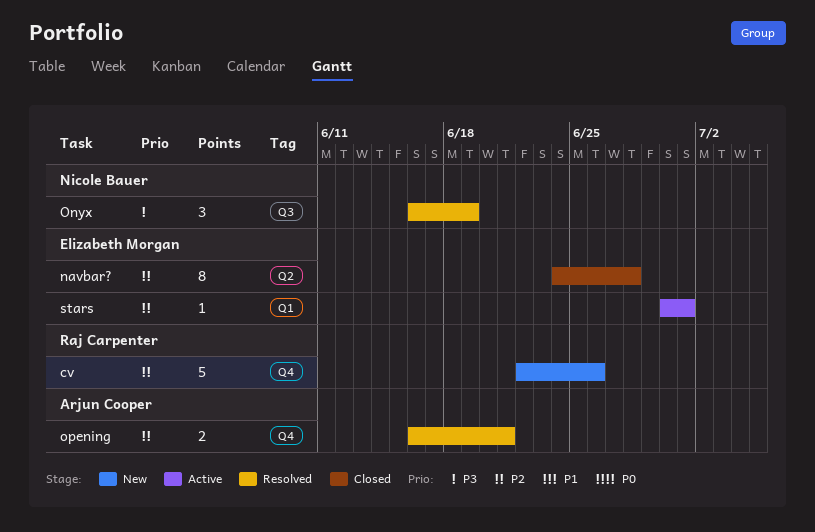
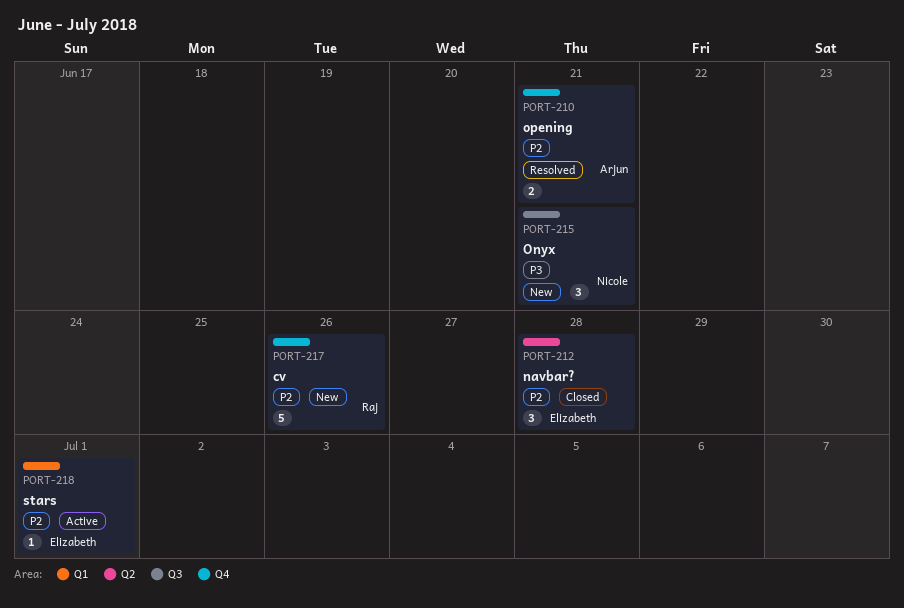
navbar?, estimate: 8 -> 3
Onyx, status: Resolved -> New
Onyx, due: Jun 19 -> Jun 21

